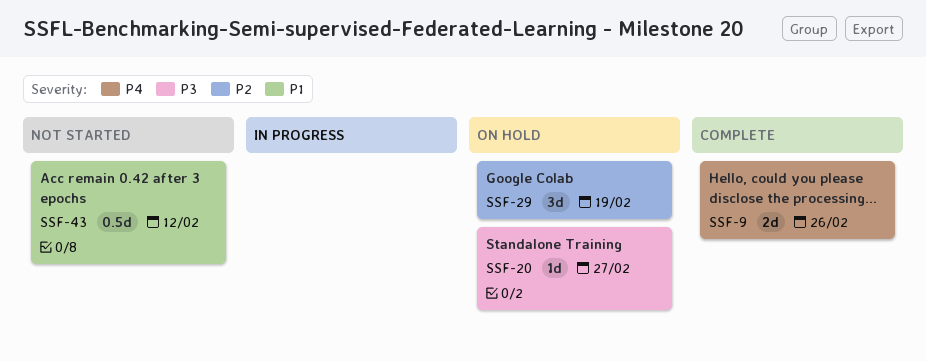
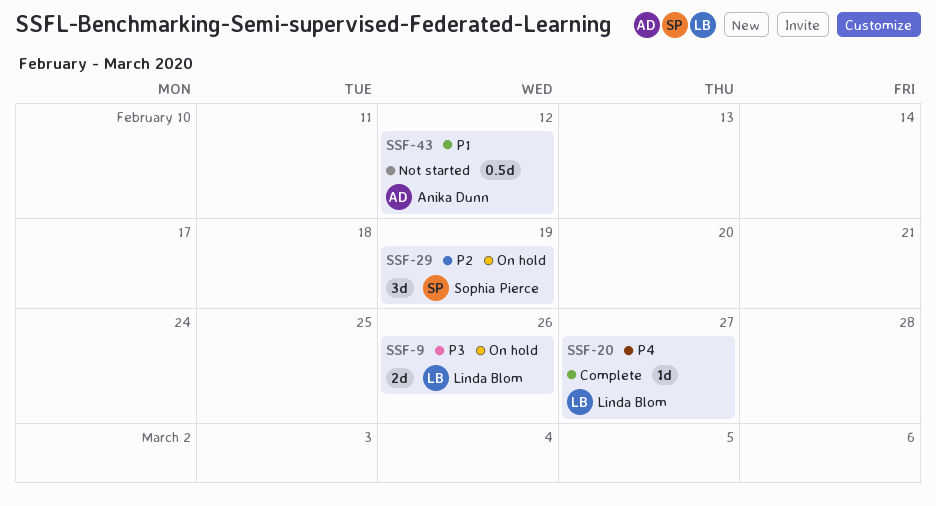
SSF-9, status: Complete -> On hold
SSF-9, priority: P4 -> P3
SSF-20, status: On hold -> Complete
SSF-20, priority: P3 -> P4

